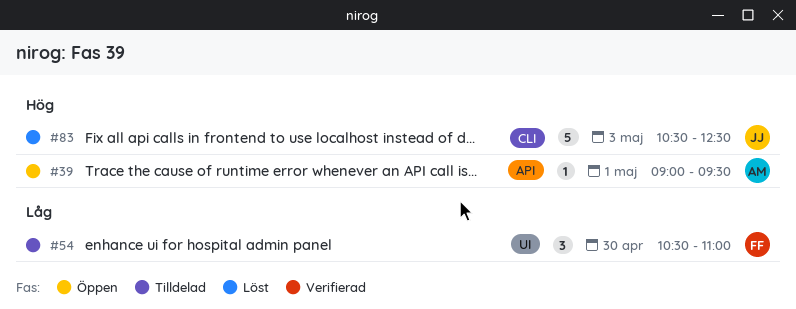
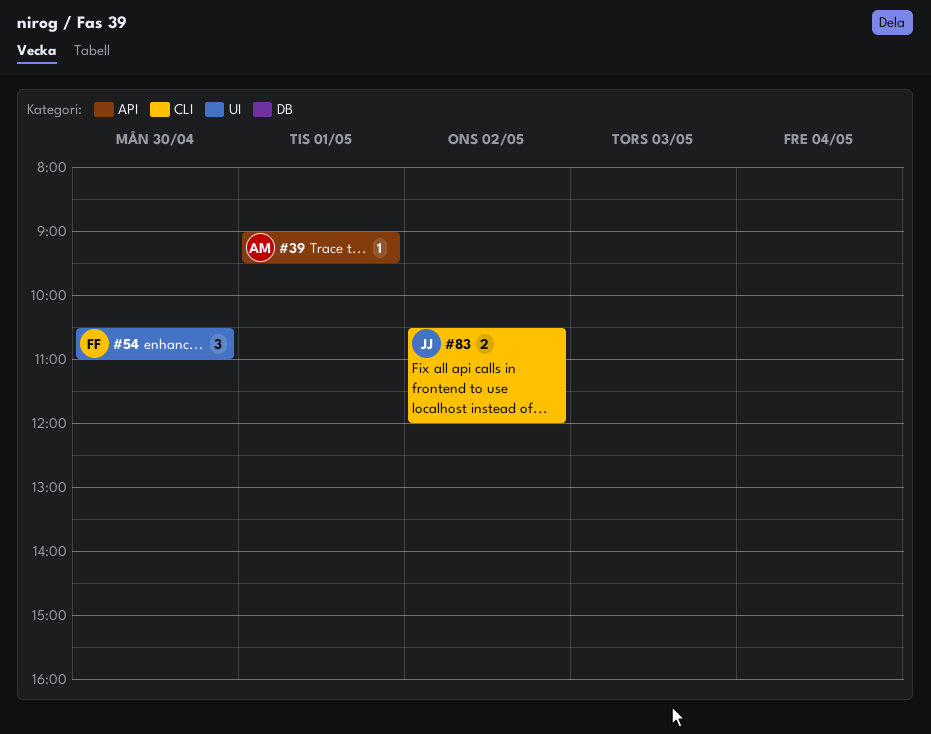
#83, estimate: 5 -> 2
#83, day: May 3 -> May 2
#83, ends: 12:30 -> 12:00

